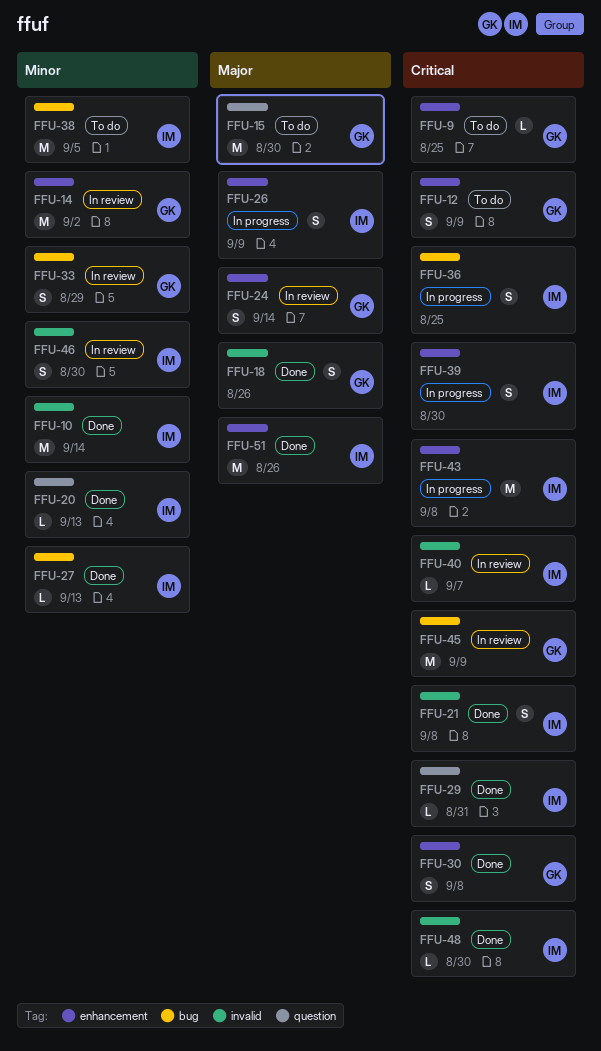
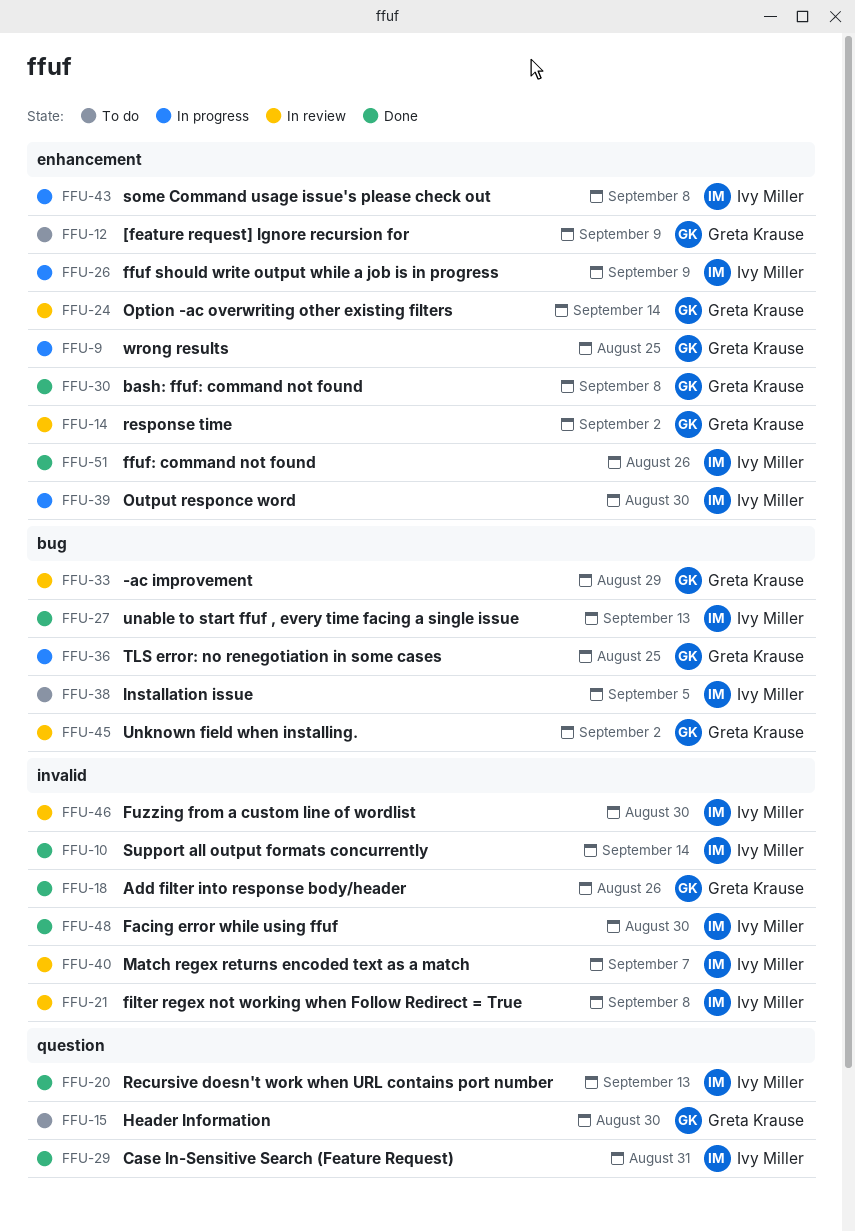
FFU-9, status: To do -> In progress
FFU-21, status: Done -> In review
FFU-36, owner: Ivy Miller -> Greta Krause
FFU-45, due: Sep 9 -> Sep 2

